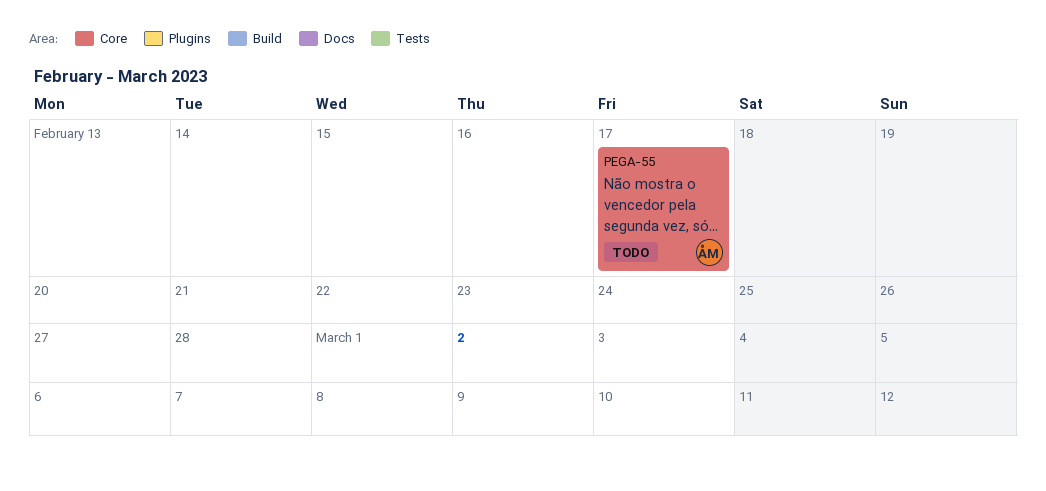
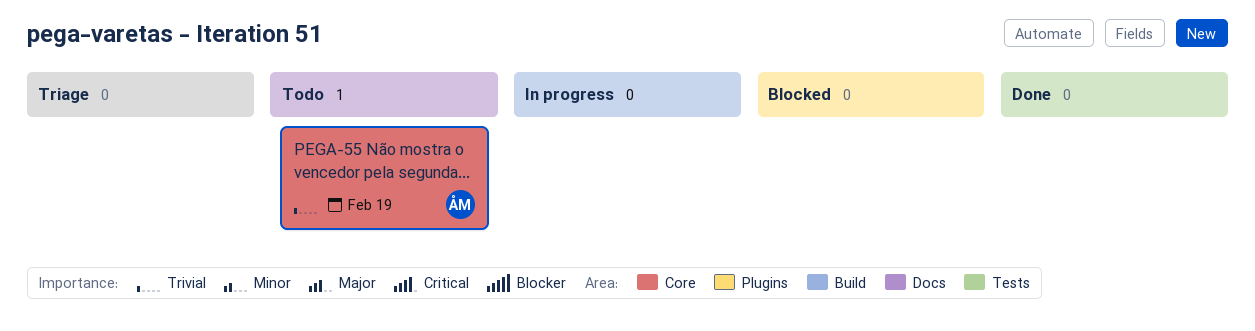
PEGA-55, due: Feb 17 -> Feb 19

